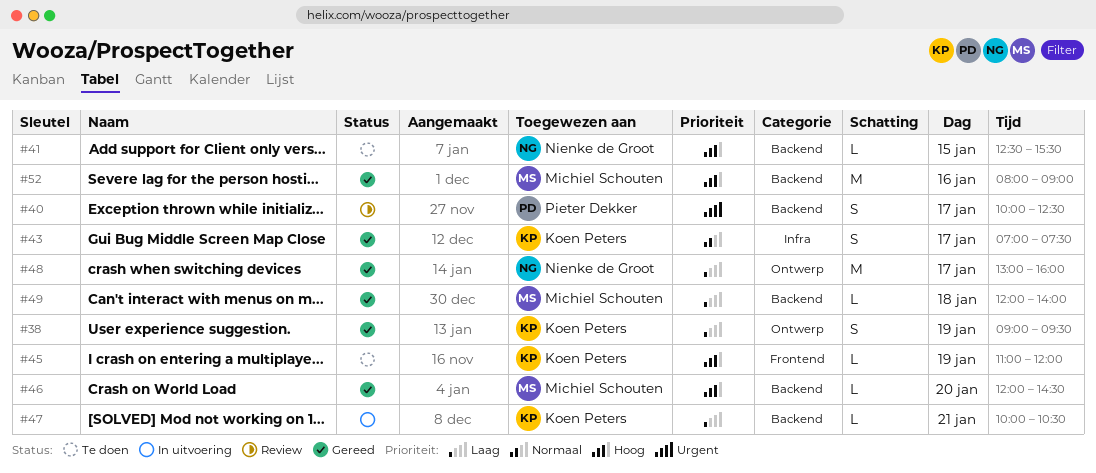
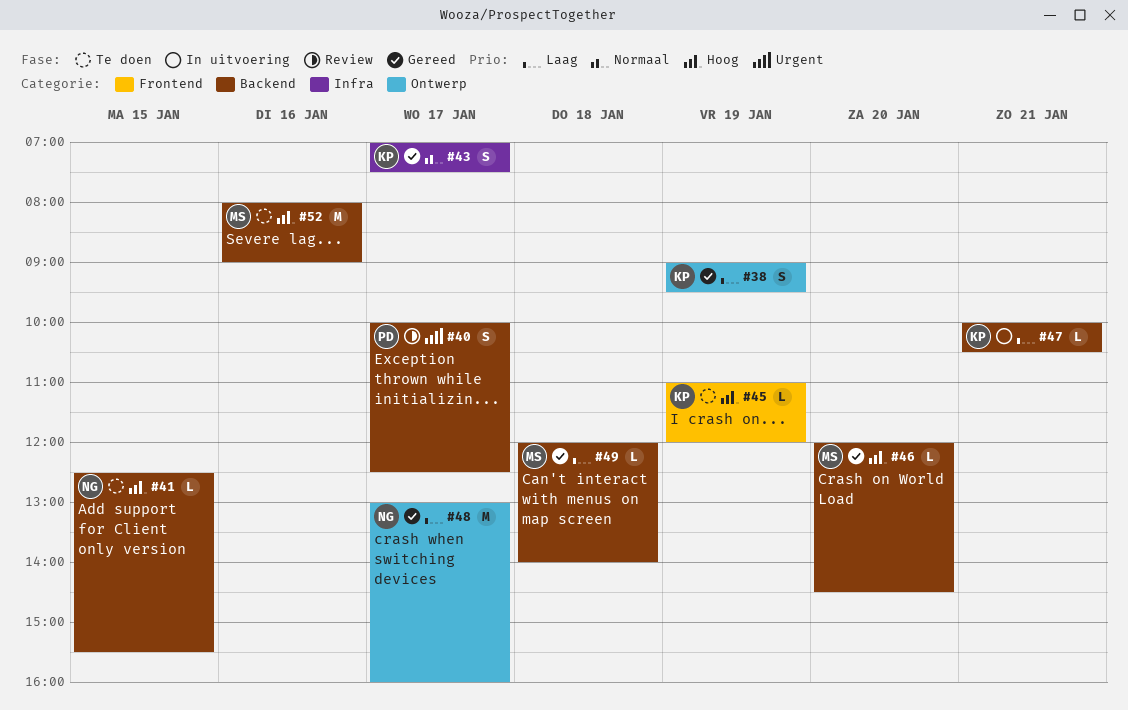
#52, status: Gereed -> Te doen

